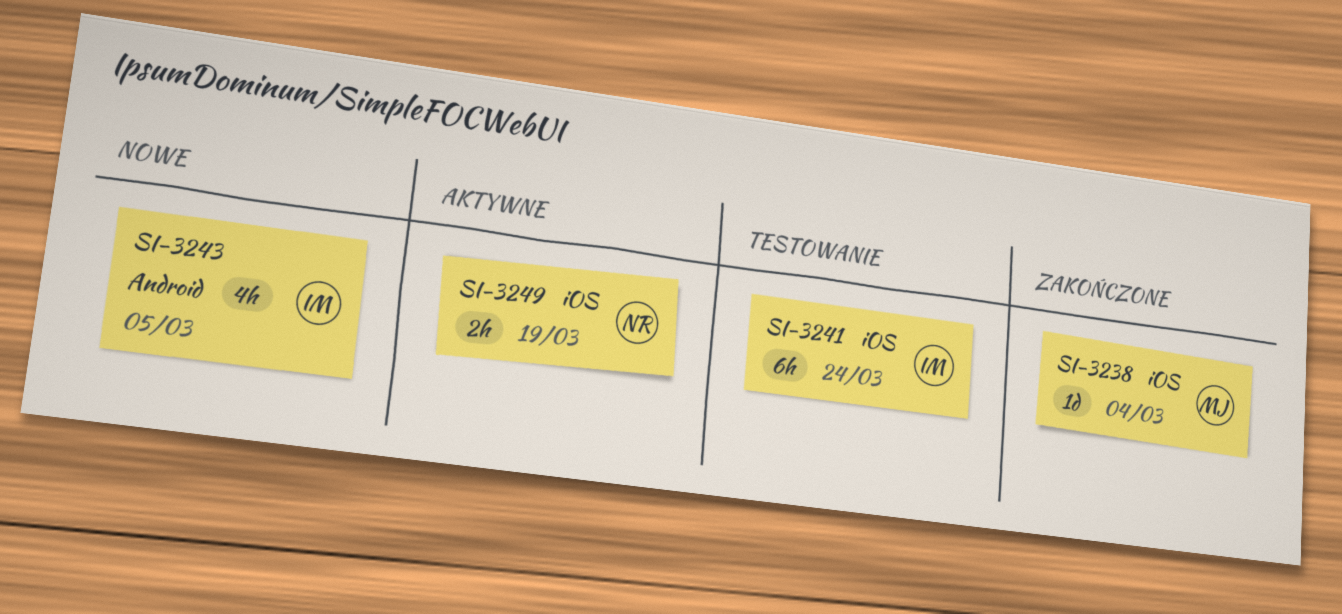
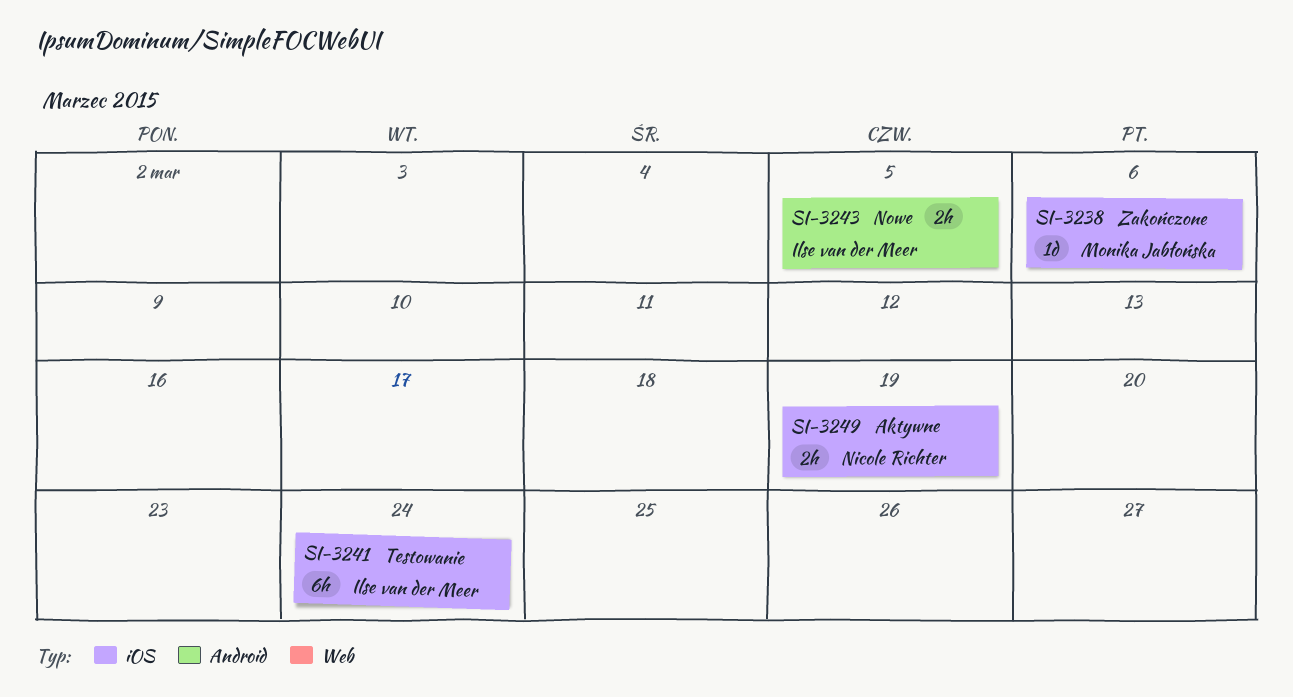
SI-3238, due: Mar 4 -> Mar 6
SI-3243, estimate: 4h -> 2h

